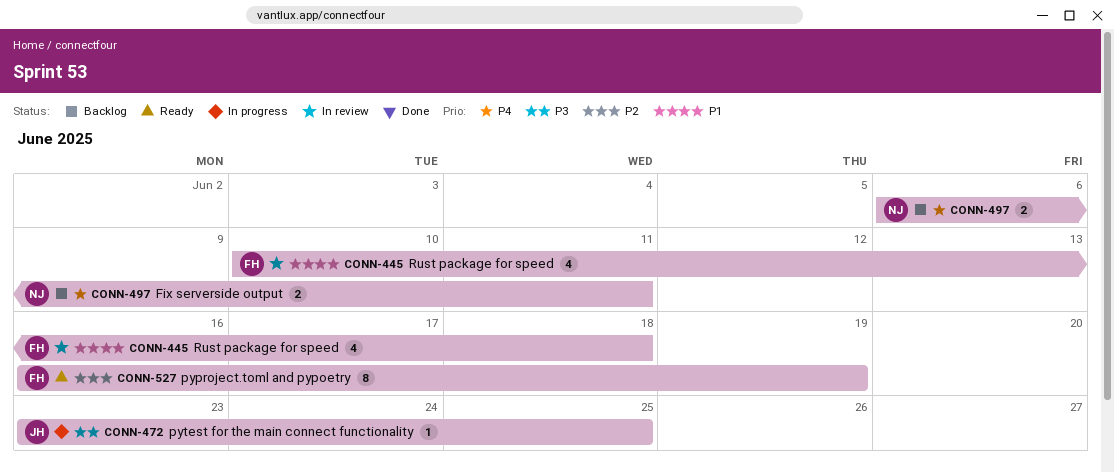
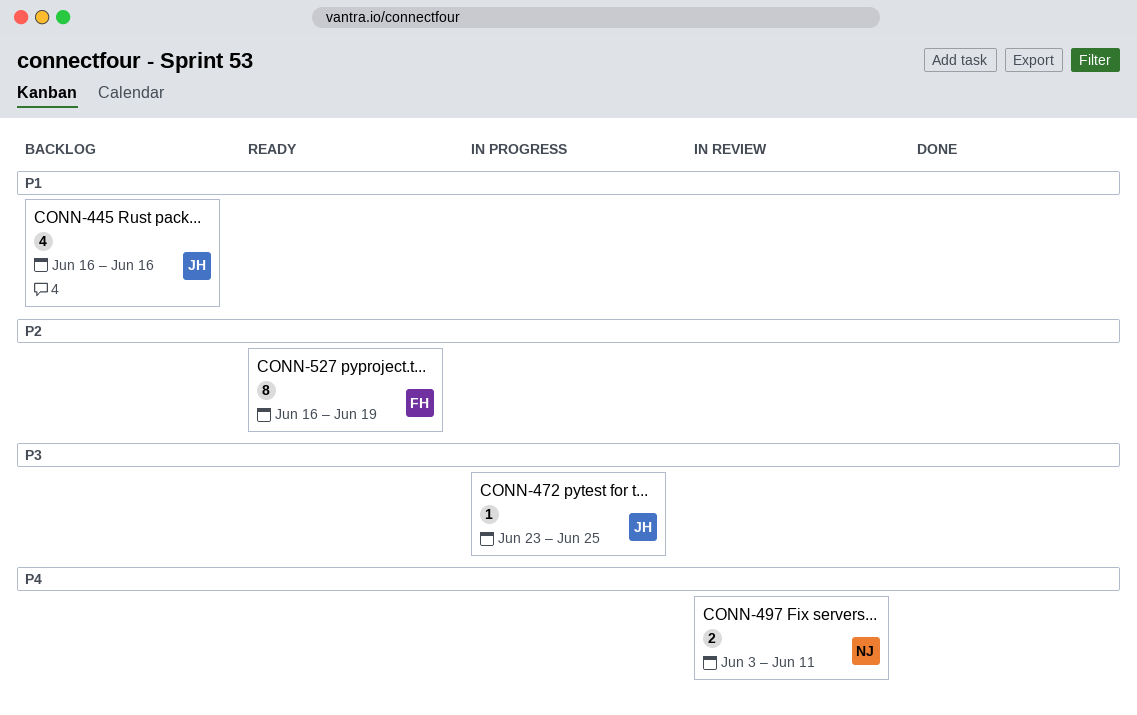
CONN-445, status: In review -> Backlog
CONN-445, owner: FH -> JH
CONN-445, start: Jun 10 -> Jun 16
CONN-445, due: Jun 18 -> Jun 16
CONN-497, status: Backlog -> In review
CONN-497, start: Jun 6 -> Jun 3

